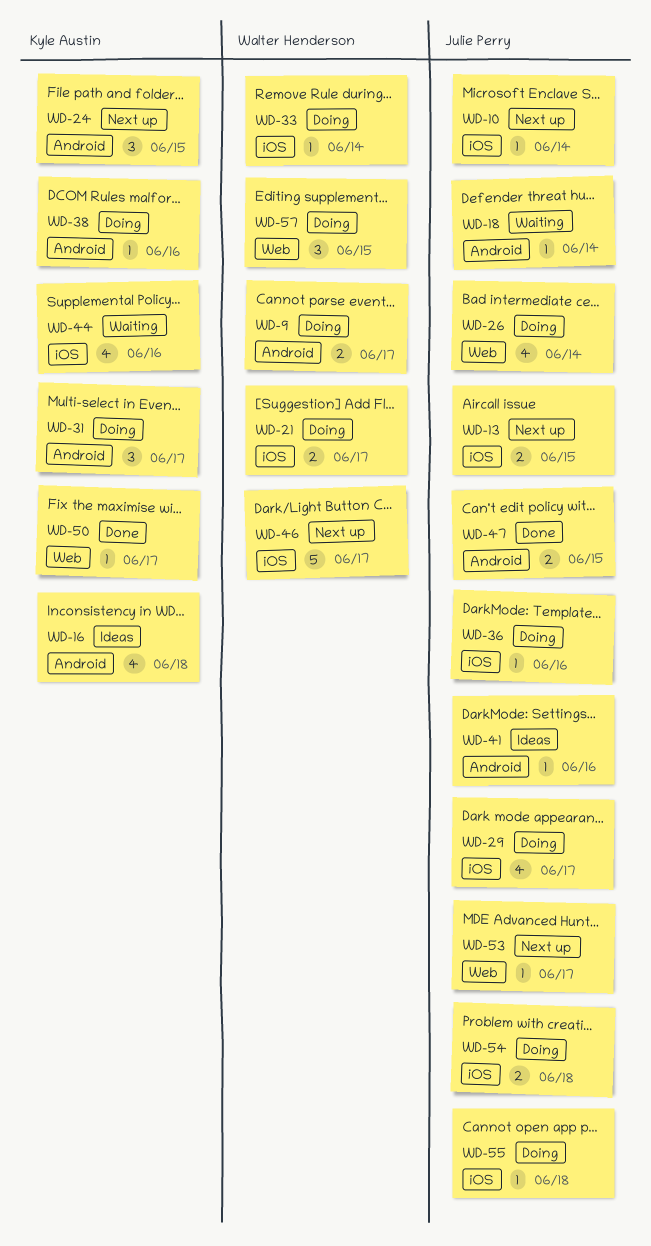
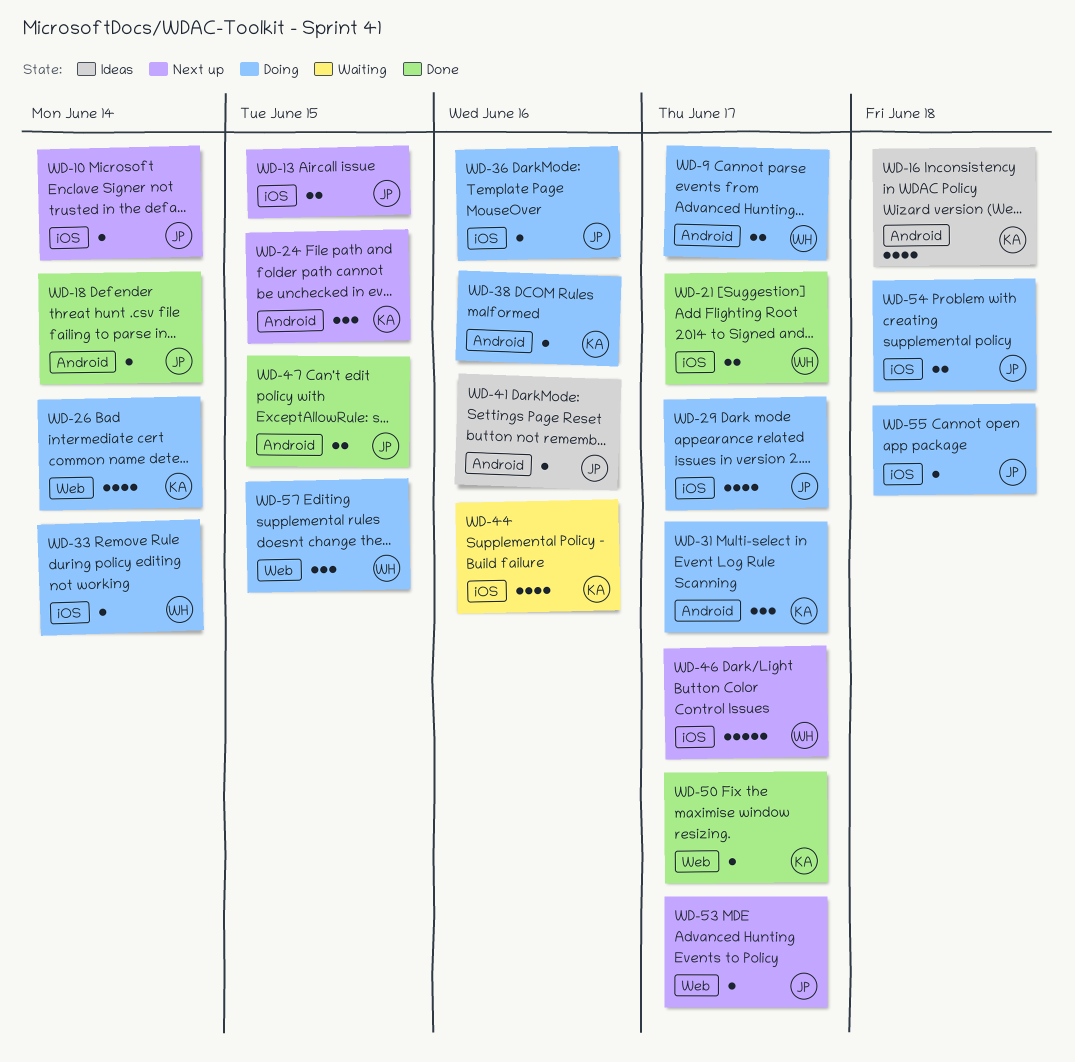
WD-18, status: Waiting -> Done
WD-21, status: Doing -> Done
WD-26, owner: Julie Perry -> Kyle Austin

